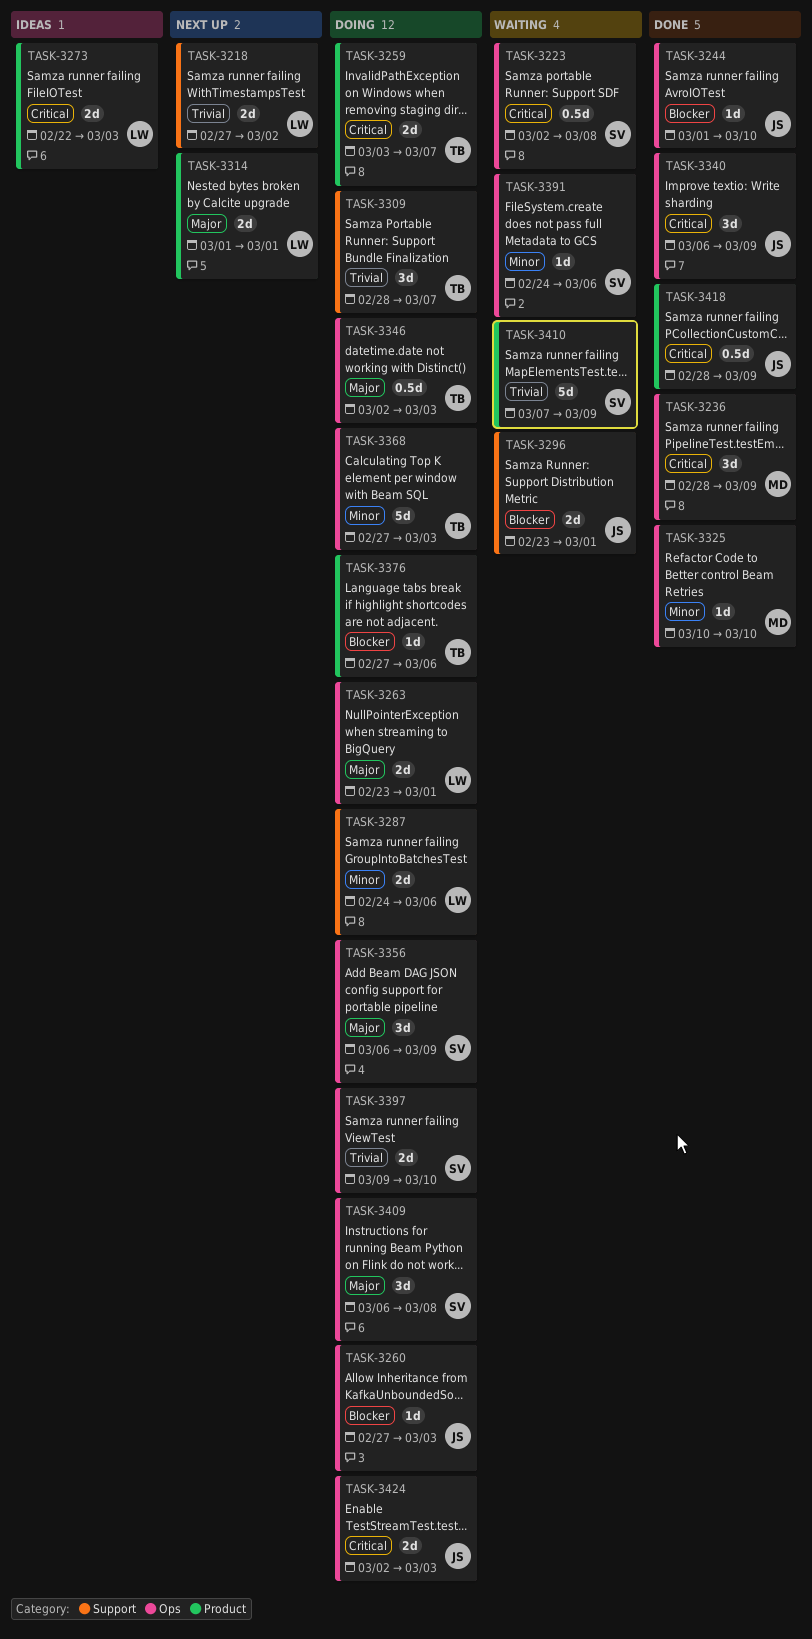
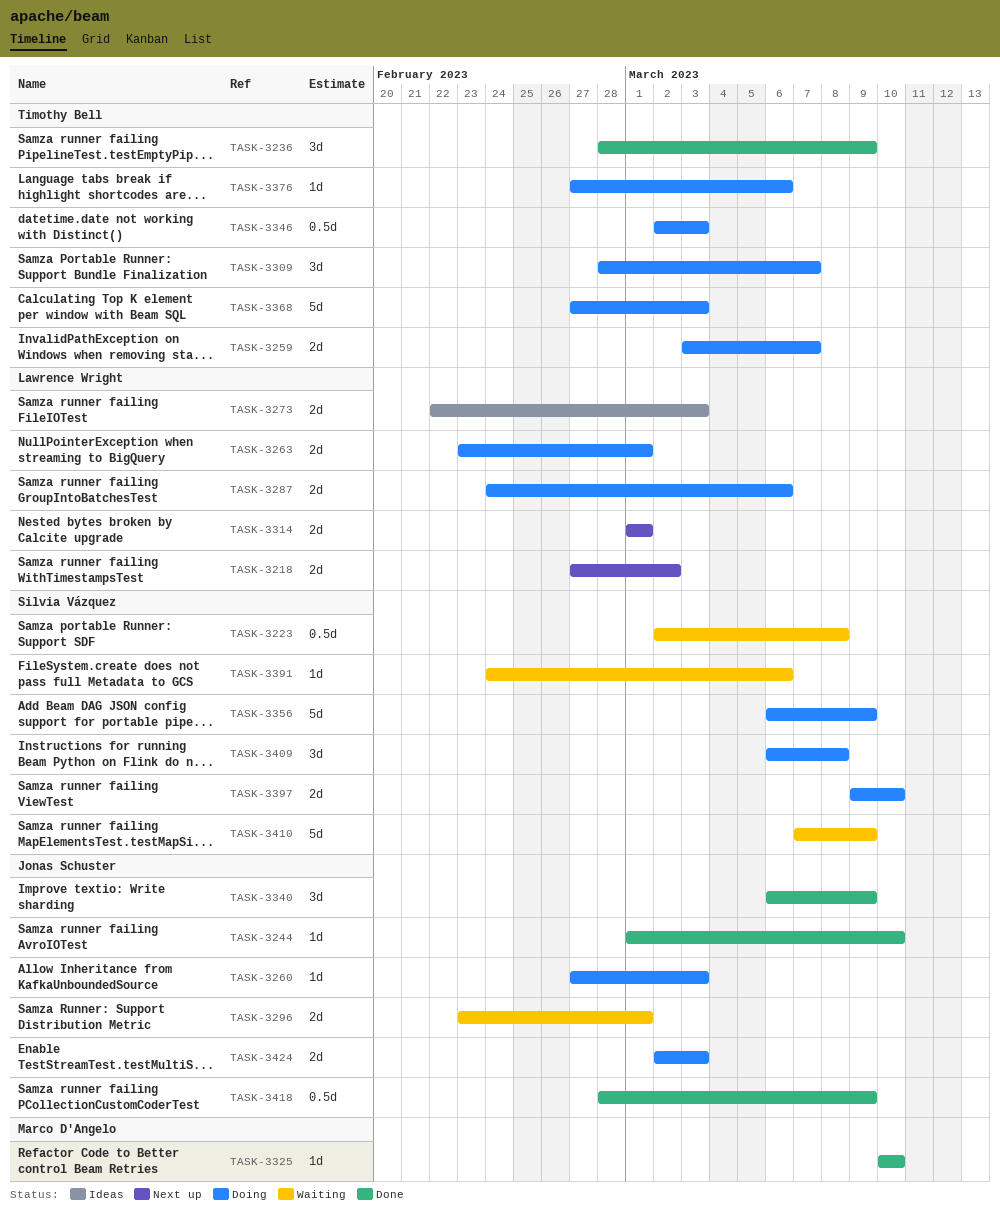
TASK-3236, owner: Marco D'Angelo -> Timothy Bell
TASK-3356, estimate: 3d -> 5d

